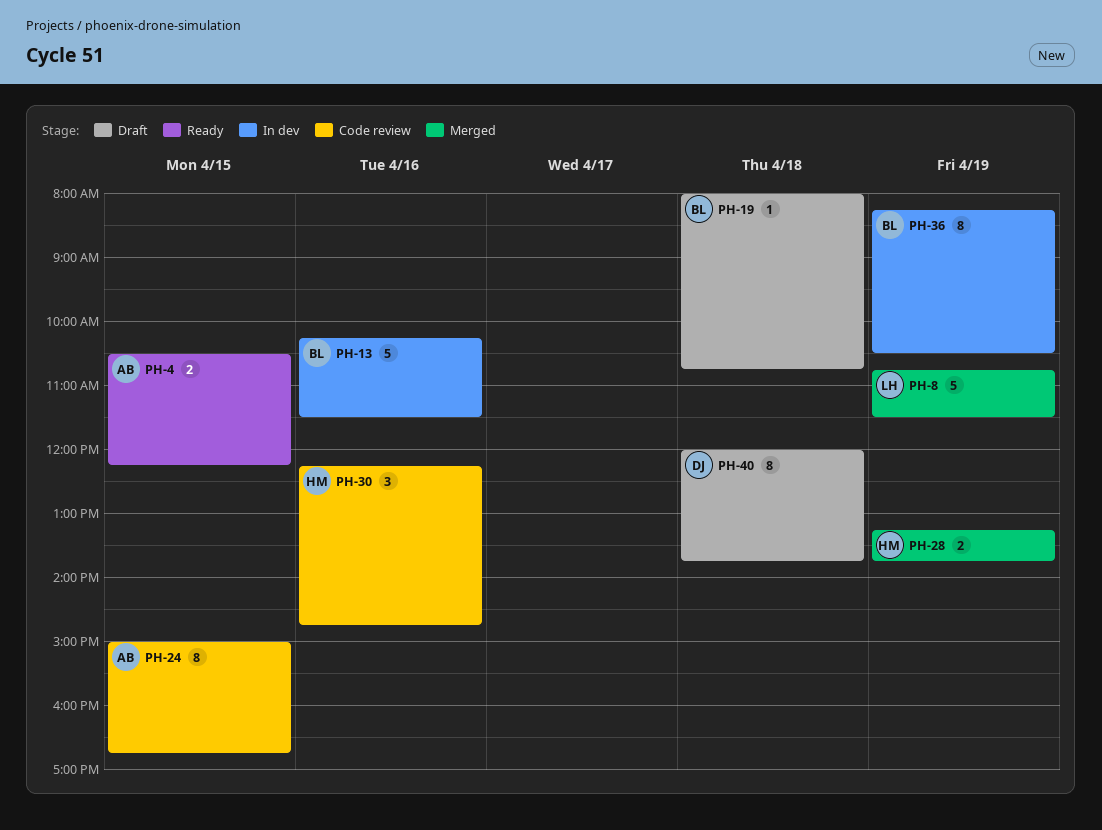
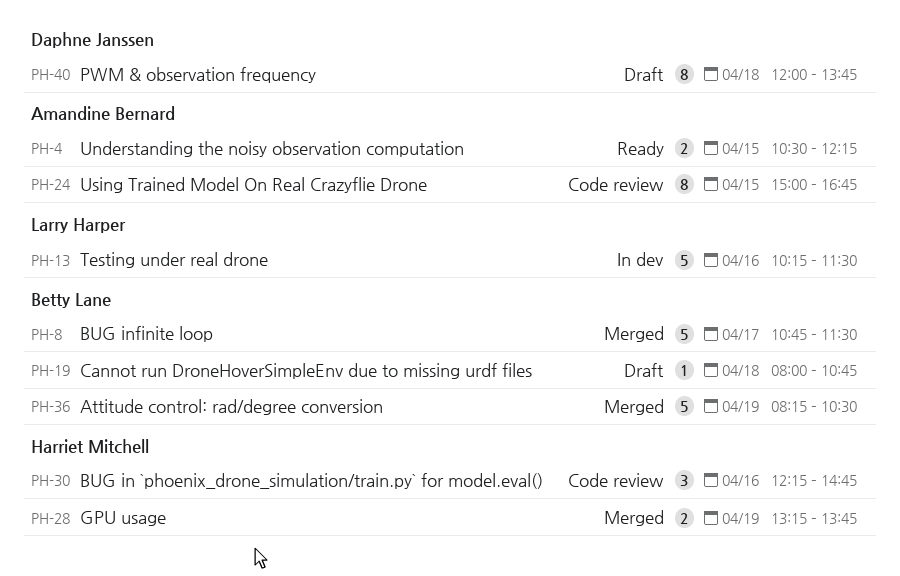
PH-8, owner: Larry Harper -> Betty Lane
PH-8, day: Apr 19 -> Apr 17
PH-13, owner: Betty Lane -> Larry Harper
PH-36, status: In dev -> Merged
PH-36, estimate: 8 -> 5

